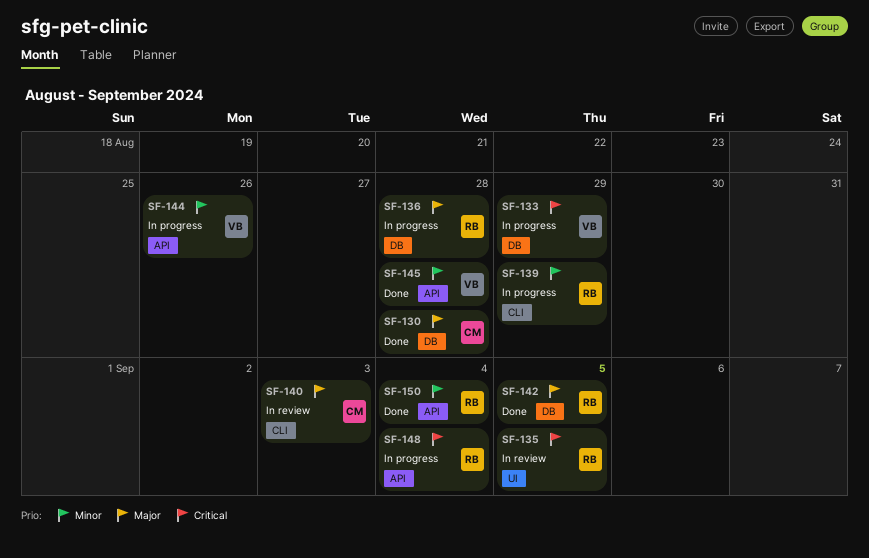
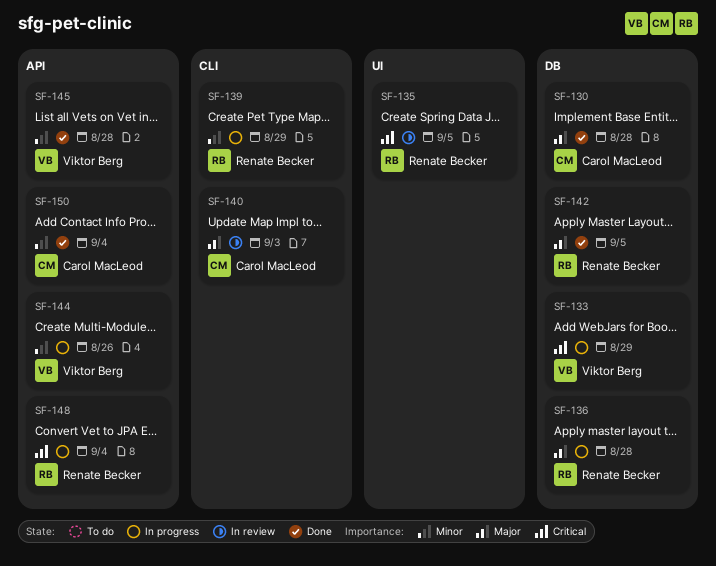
SF-150, owner: Renate Becker -> Carol MacLeod

